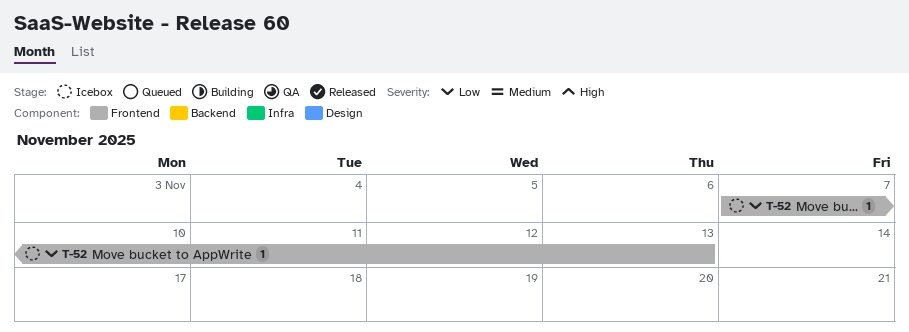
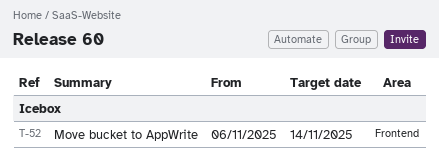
T-52, start: Nov 7 -> Nov 6
T-52, due: Nov 13 -> Nov 14

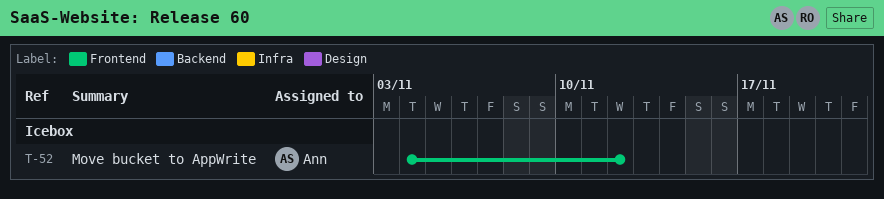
T-52, start: Nov 6 -> Nov 4
T-52, due: Nov 14 -> Nov 12

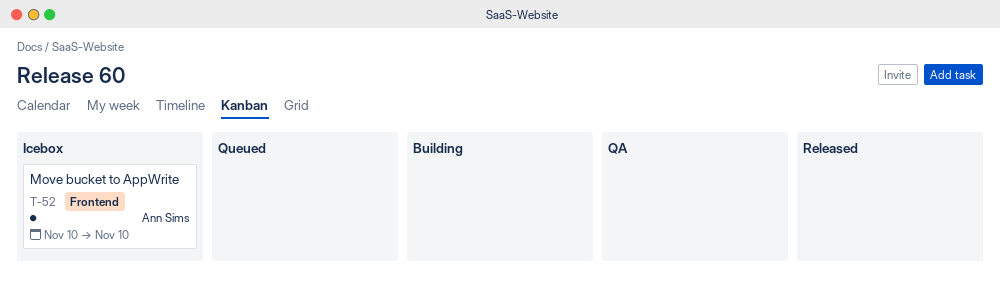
T-52, start: Nov 4 -> Nov 10
T-52, due: Nov 12 -> Nov 10

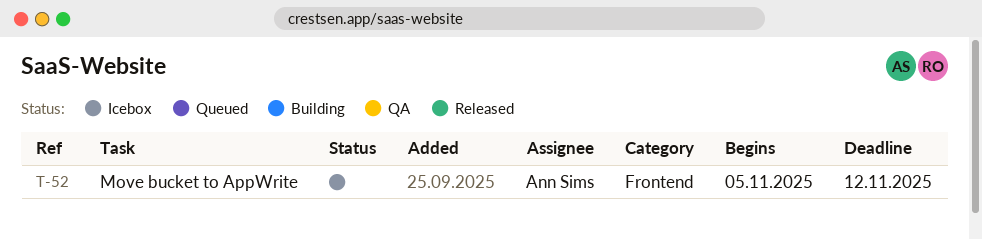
T-52, start: Nov 10 -> Nov 5
T-52, due: Nov 10 -> Nov 12

